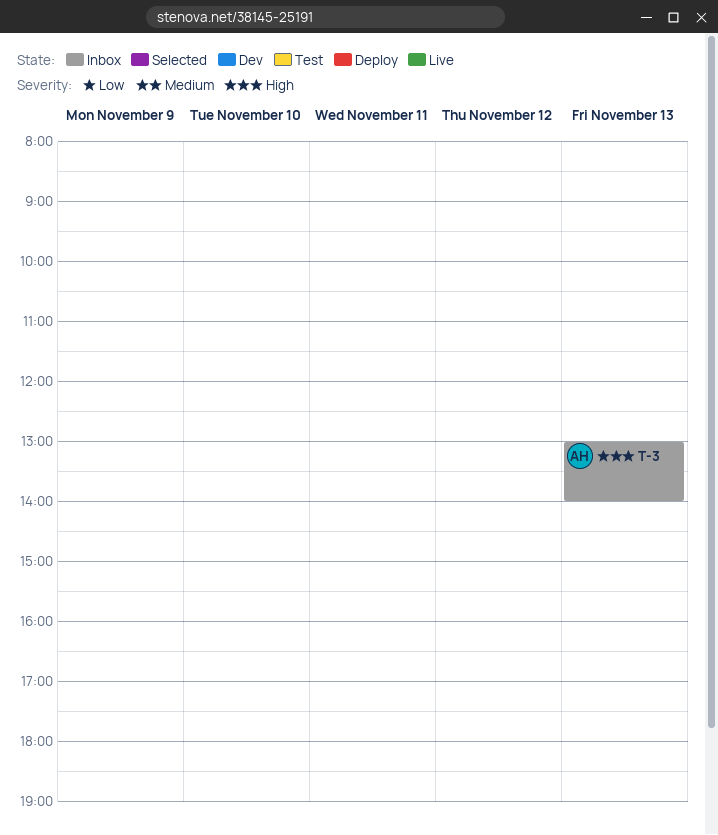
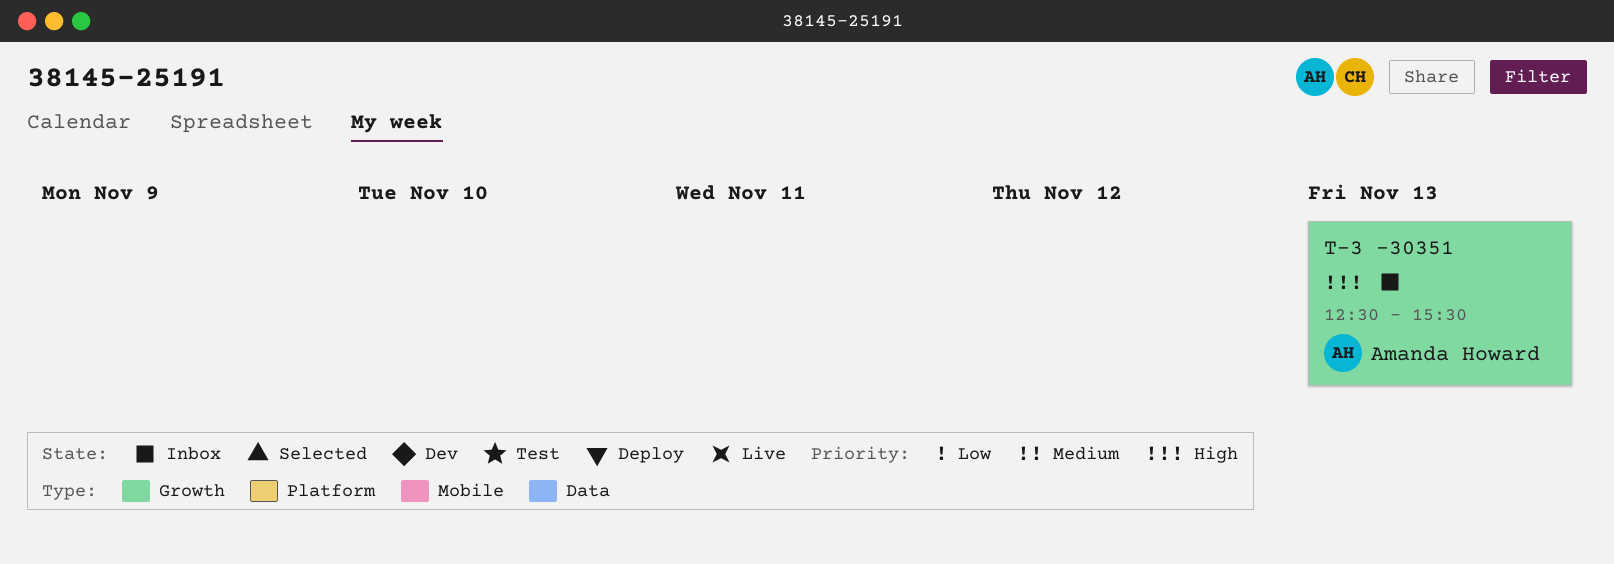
T-3, begins: 13:00 -> 12:30
T-3, ends: 14:00 -> 15:30

